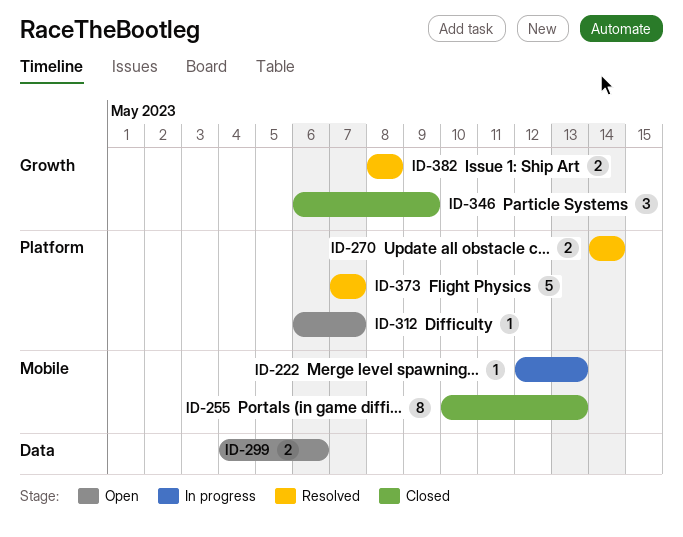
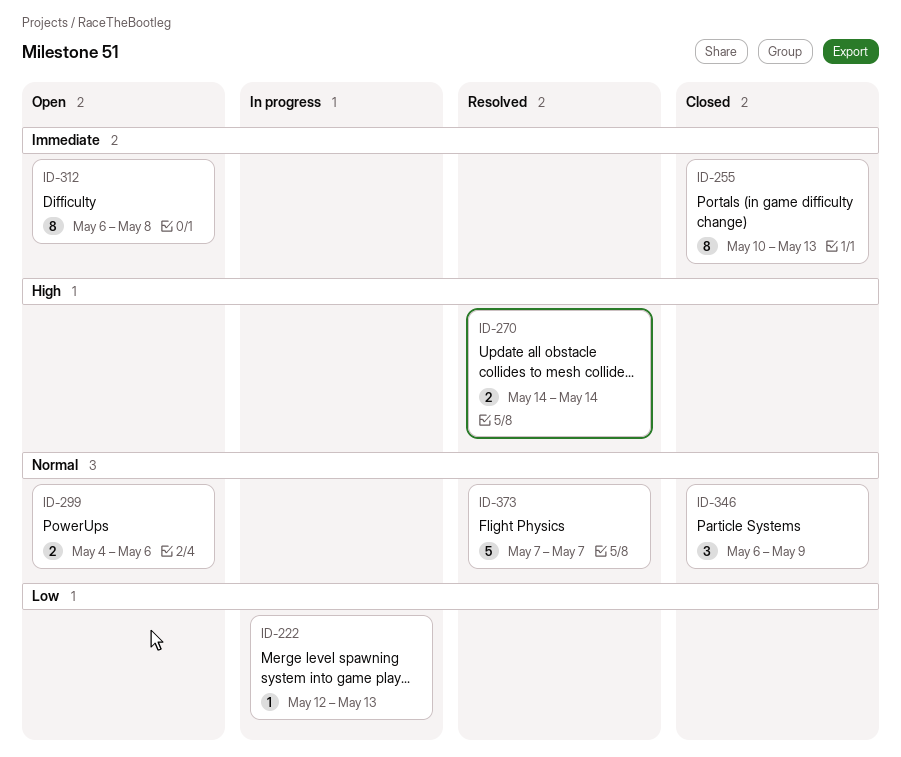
ID-312, estimate: 1 -> 8
ID-312, due: May 7 -> May 8
ID-382: present -> none

